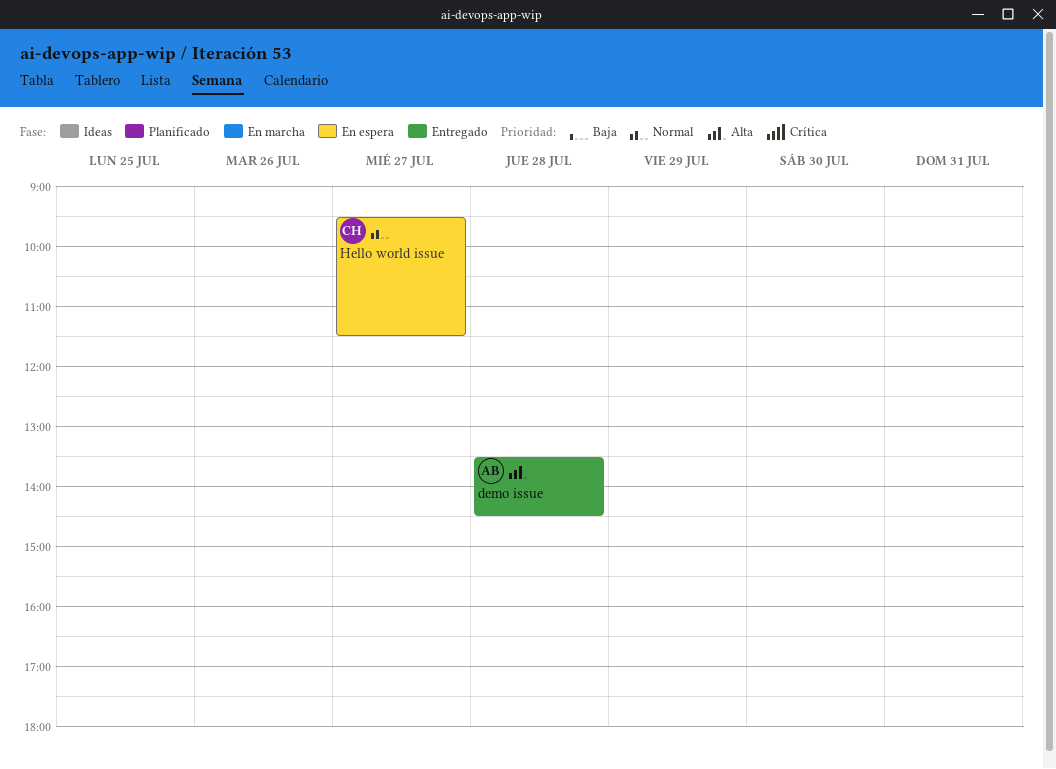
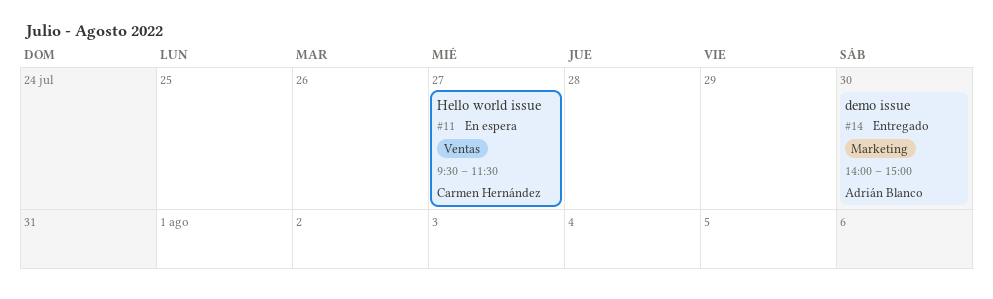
demo issue, day: Jul 28 -> Jul 30
demo issue, begins: 13:30 -> 14:00
demo issue, ends: 14:30 -> 15:00

